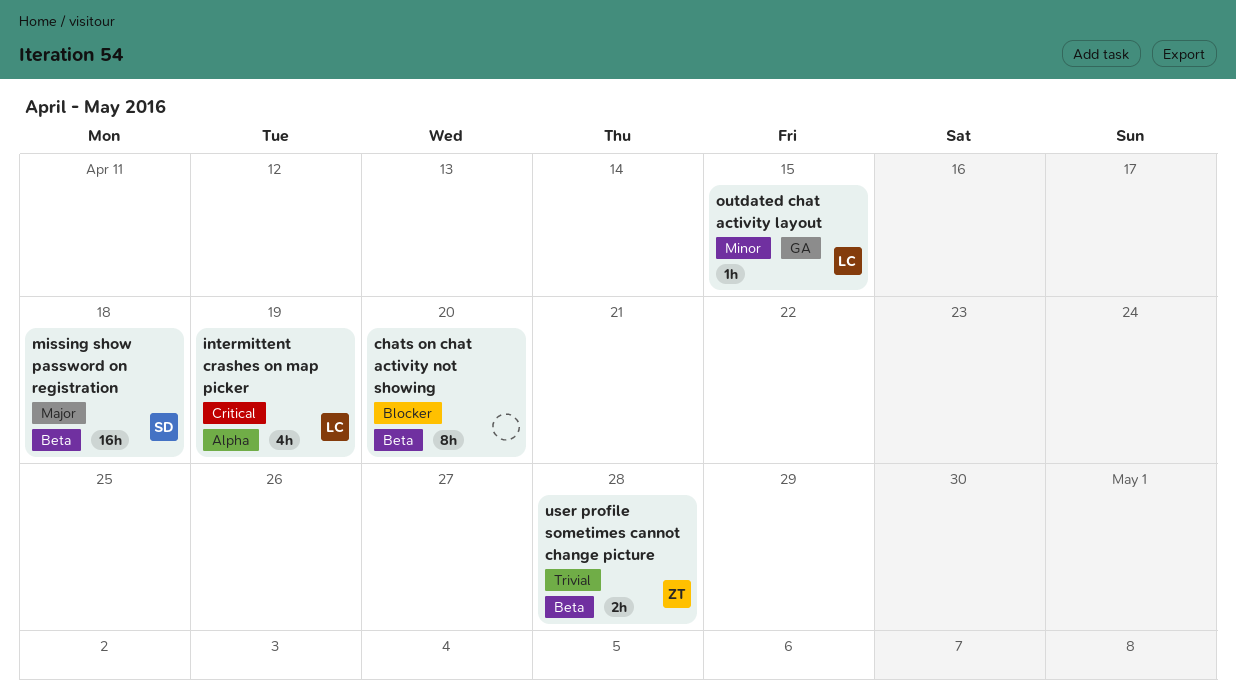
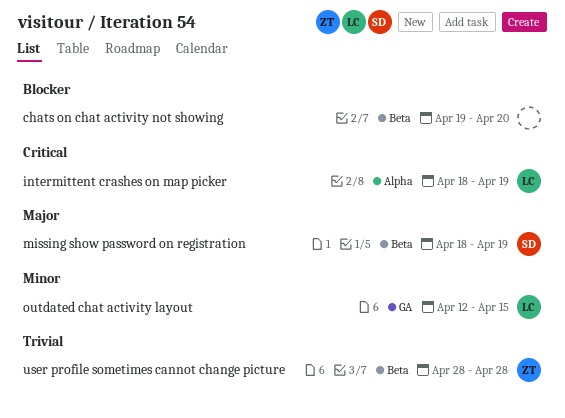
missing show password on registration, due: Apr 18 -> Apr 19

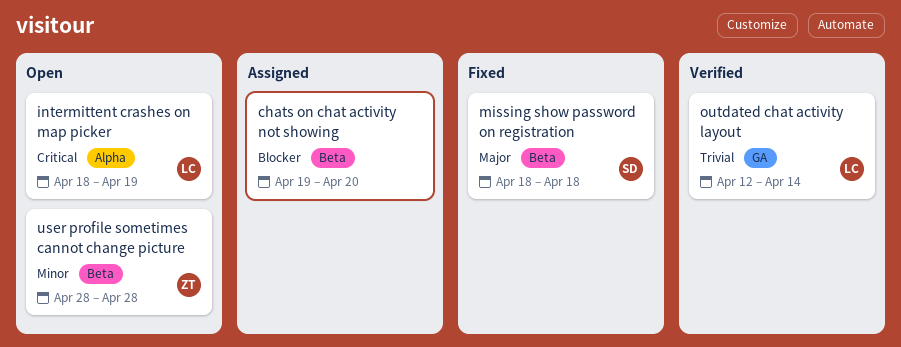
missing show password on registration, due: Apr 19 -> Apr 18
outdated chat activity layout, priority: Minor -> Trivial
outdated chat activity layout, due: Apr 15 -> Apr 14
user profile sometimes cannot change picture, priority: Trivial -> Minor

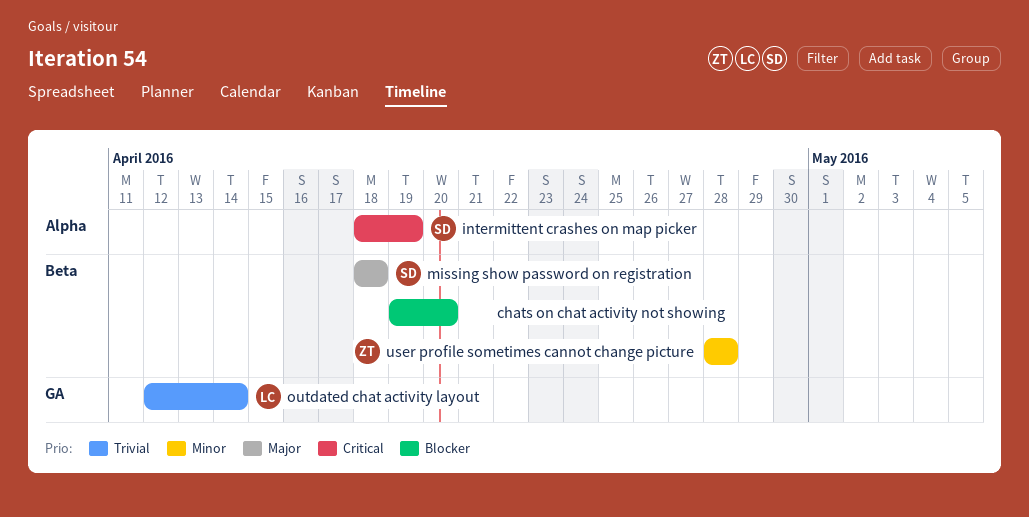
intermittent crashes on map picker, owner: LC -> SD

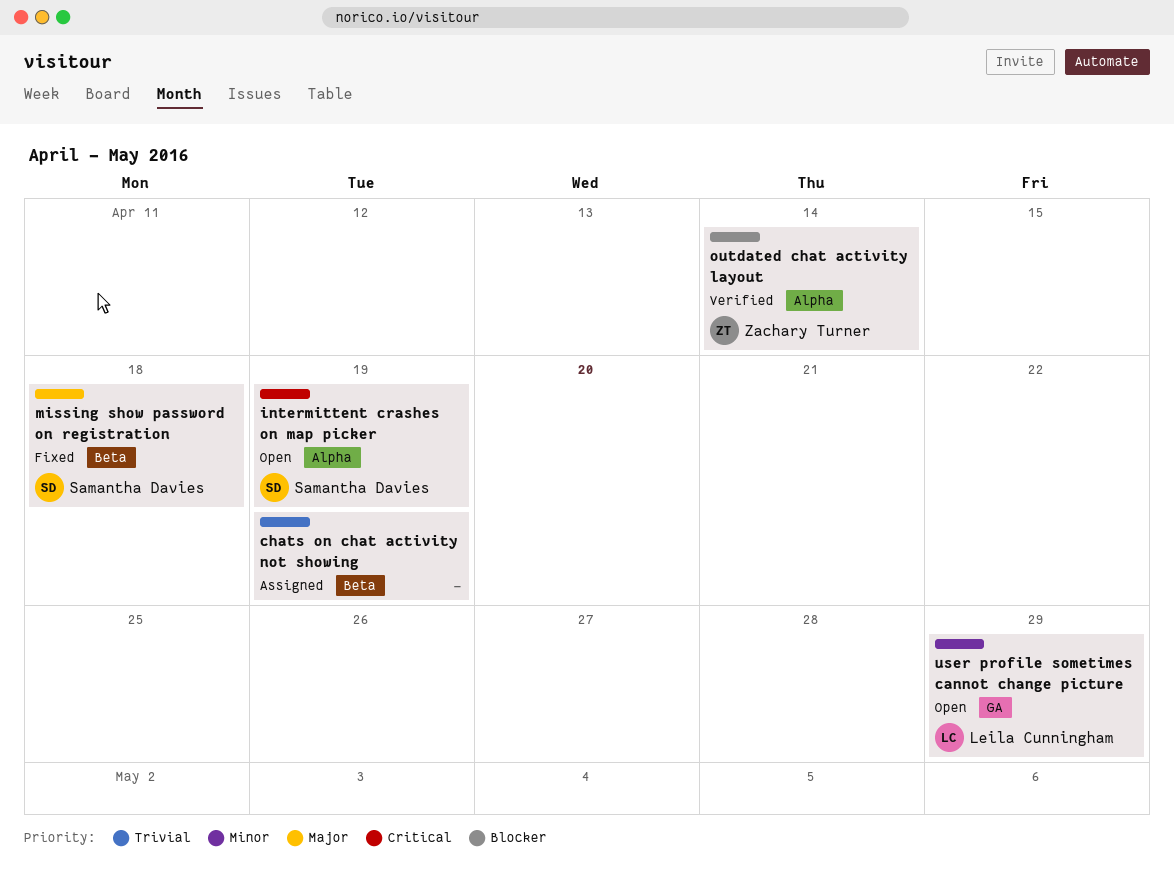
chats on chat activity not showing, priority: Blocker -> Trivial
chats on chat activity not showing, due: Apr 20 -> Apr 19
outdated chat activity layout, owner: Leila Cunningham -> Zachary Turner
outdated chat activity layout, priority: Trivial -> Blocker
outdated chat activity layout, label: GA -> Alpha
user profile sometimes cannot change picture, owner: Zachary Turner -> Leila Cunningham
user profile sometimes cannot change picture, label: Beta -> GA
user profile sometimes cannot change picture, due: Apr 28 -> Apr 29

